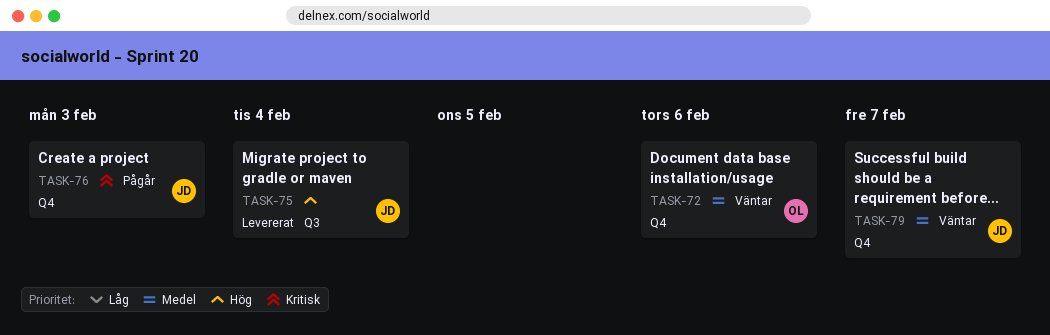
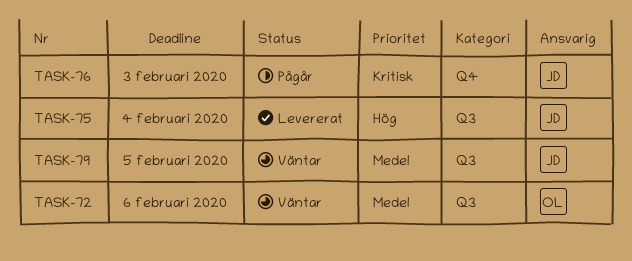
TASK-72, label: Q4 -> Q3
TASK-79, label: Q4 -> Q3
TASK-79, due: Feb 7 -> Feb 5

